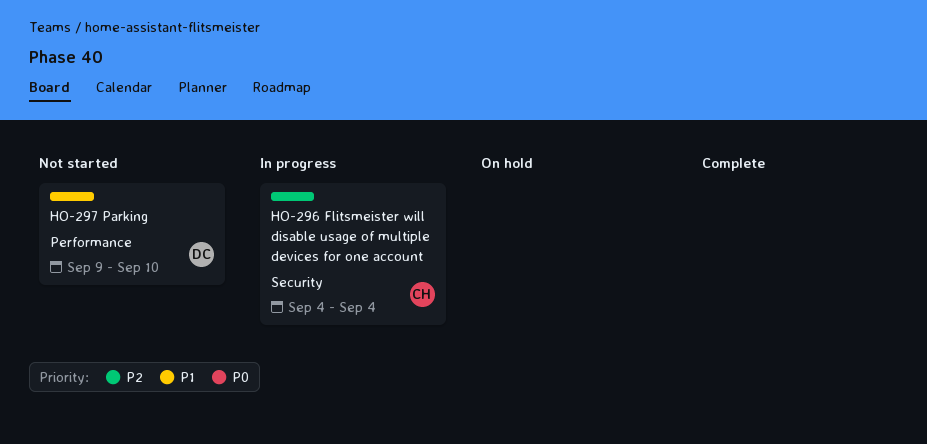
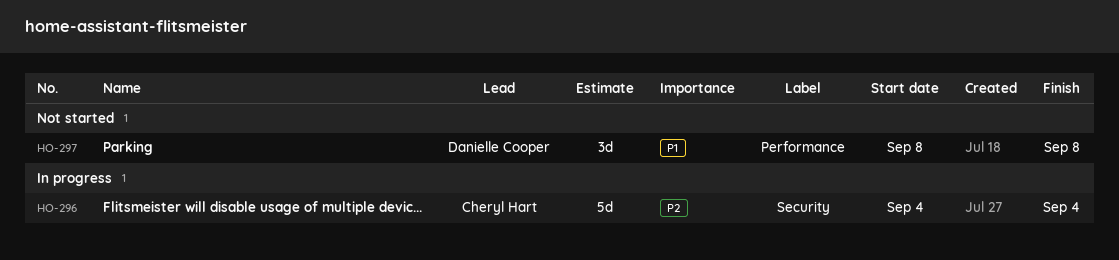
HO-297, start: Sep 9 -> Sep 8
HO-297, due: Sep 10 -> Sep 8

